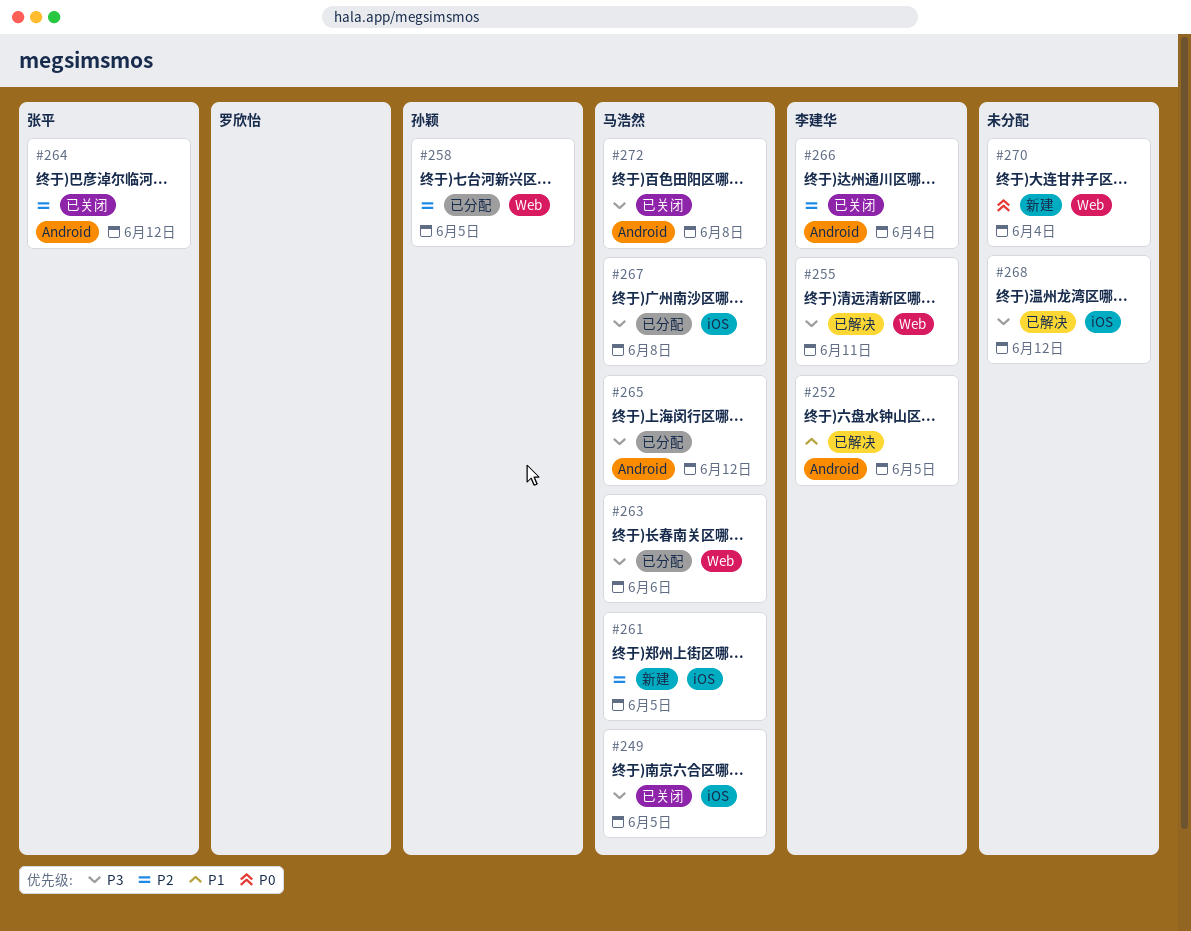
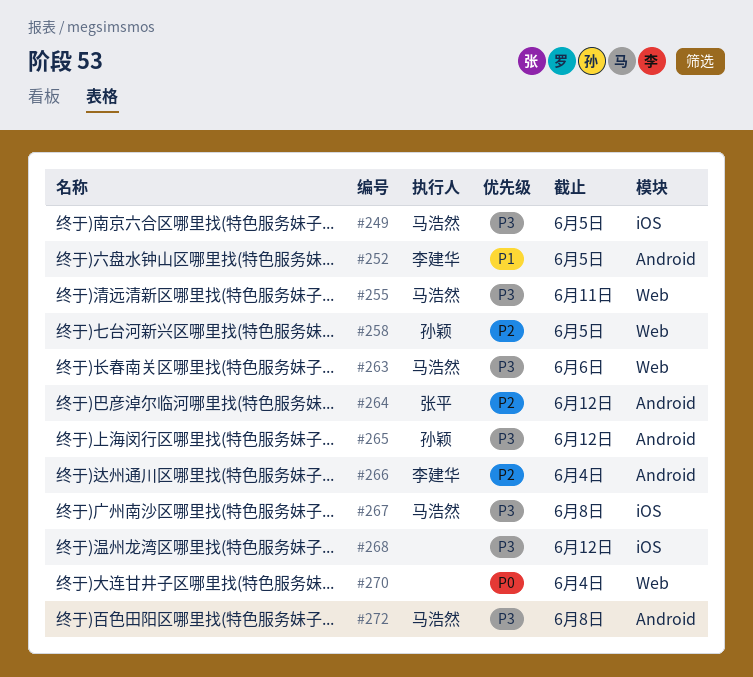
#255, owner: 李建华 -> 马浩然
#261: present -> none
#265, owner: 马浩然 -> 孙颖

